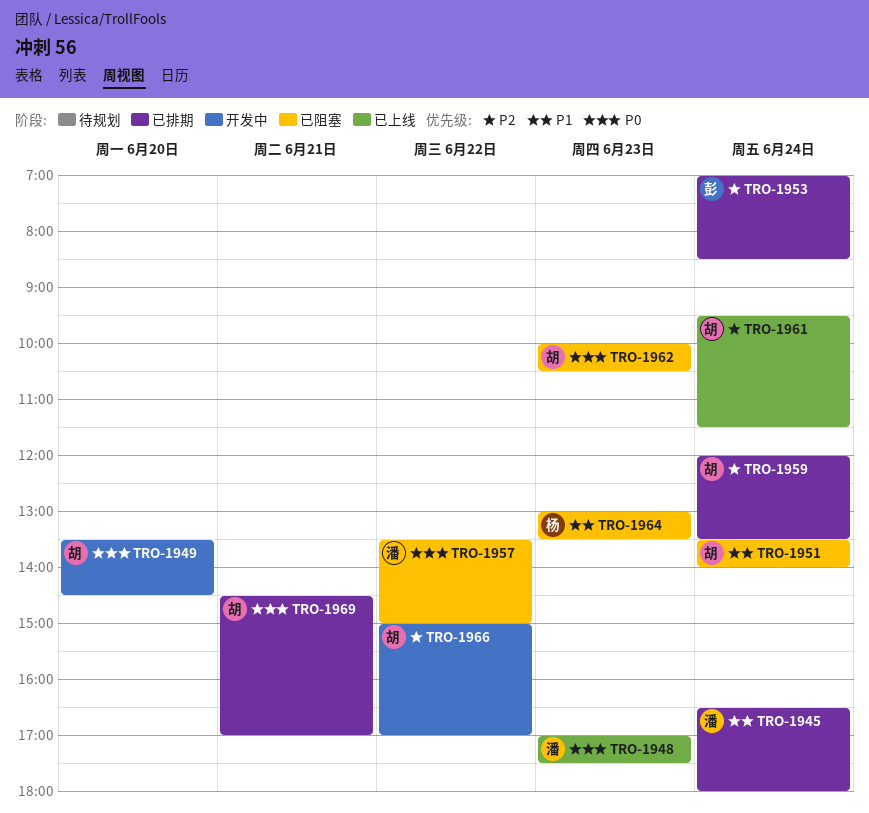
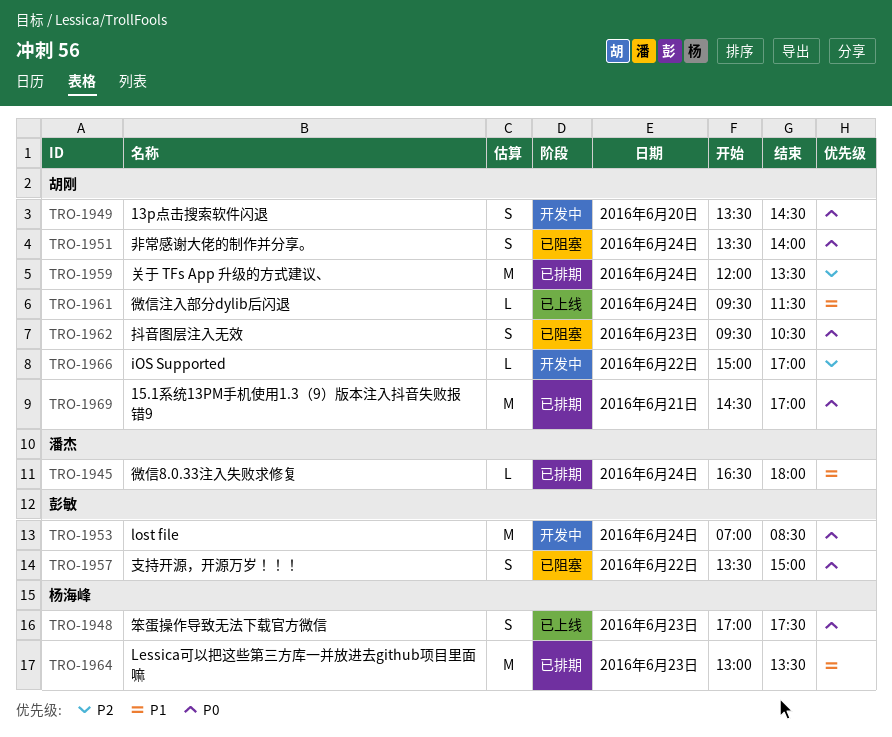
TRO-1948, owner: 潘杰 -> 杨海峰
TRO-1951, priority: P1 -> P0
TRO-1953, status: 已排期 -> 开发中
TRO-1953, priority: P2 -> P0
TRO-1957, owner: 潘杰 -> 彭敏
TRO-1961, priority: P2 -> P1
TRO-1962, begins: 10:00 -> 09:30
TRO-1964, status: 已阻塞 -> 已排期

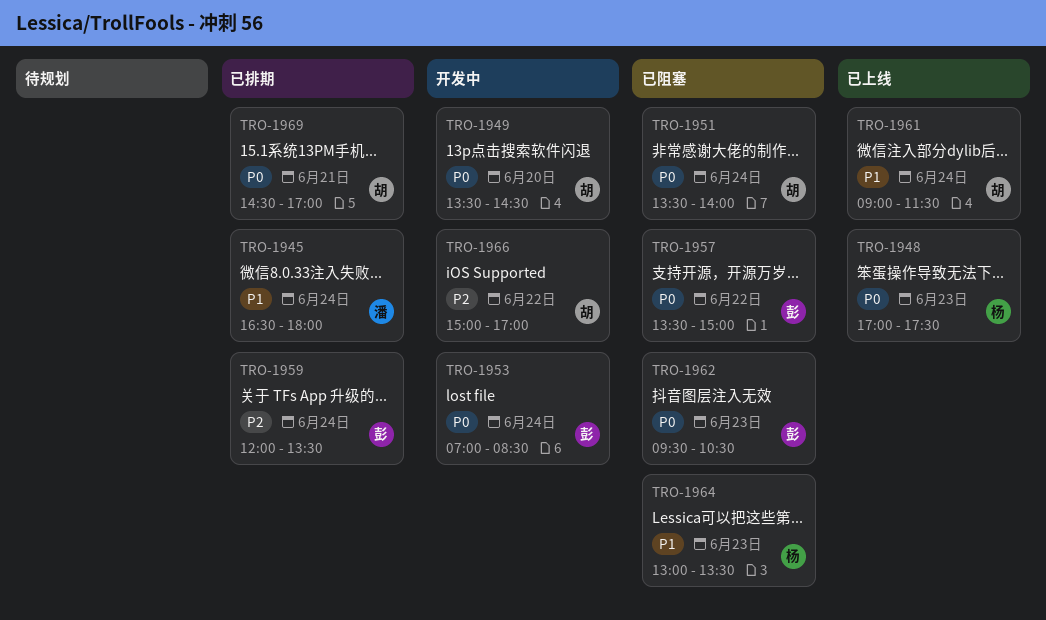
TRO-1959, owner: 胡刚 -> 彭敏
TRO-1961, begins: 09:30 -> 09:00
TRO-1962, owner: 胡刚 -> 彭敏
TRO-1964, status: 已排期 -> 已阻塞

